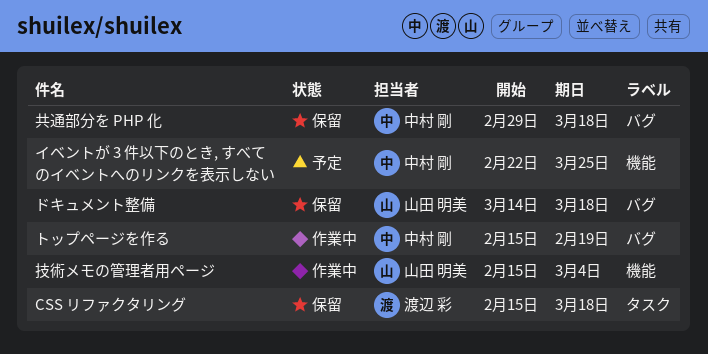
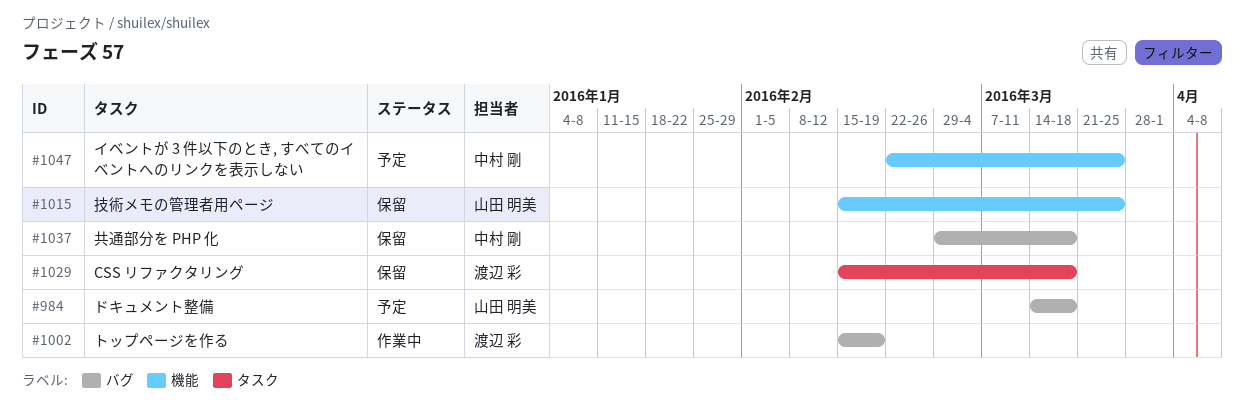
トップページを作る, owner: 中村 剛 -> 渡辺 彩
ドキュメント整備, status: 保留 -> 予定
技術メモの管理者用ページ, status: 作業中 -> 保留
技術メモの管理者用ページ, due: Mar 4 -> Mar 25

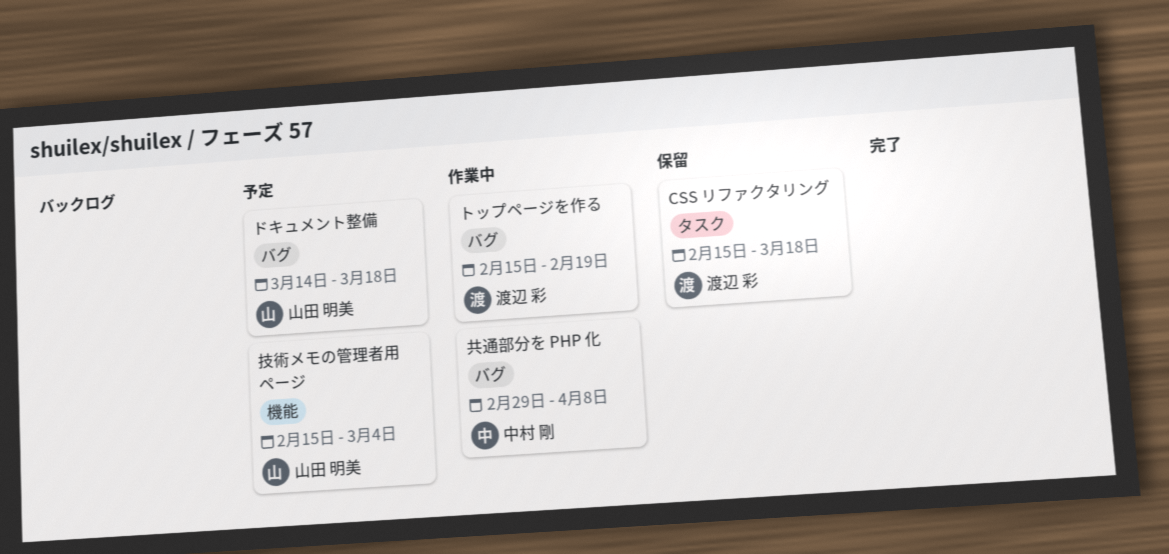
イベントが 3 件以下のとき, すべてのイベントへのリンクを表示しない: present -> none
共通部分を PHP 化, status: 保留 -> 作業中
共通部分を PHP 化, due: Mar 18 -> Apr 8
技術メモの管理者用ページ, status: 保留 -> 予定
技術メモの管理者用ページ, due: Mar 25 -> Mar 4

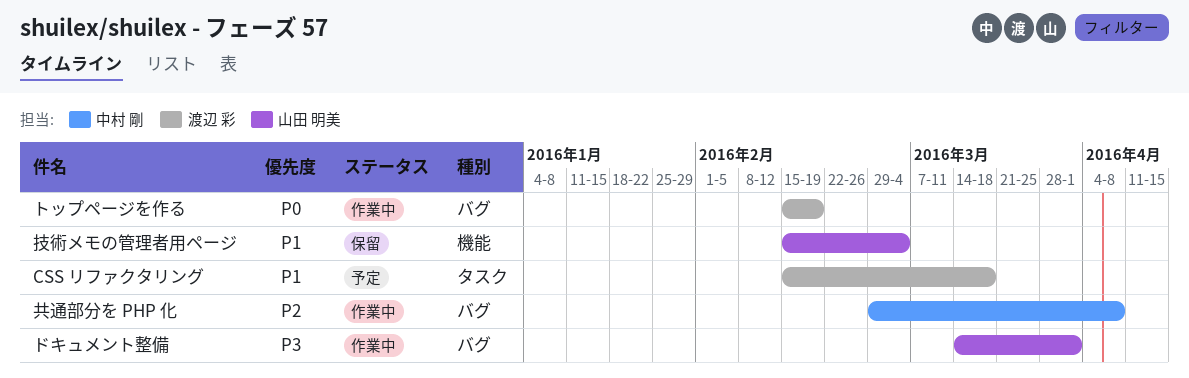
CSS リファクタリング, status: 保留 -> 予定
ドキュメント整備, status: 予定 -> 作業中
ドキュメント整備, due: Mar 18 -> Apr 1
技術メモの管理者用ページ, status: 予定 -> 保留

